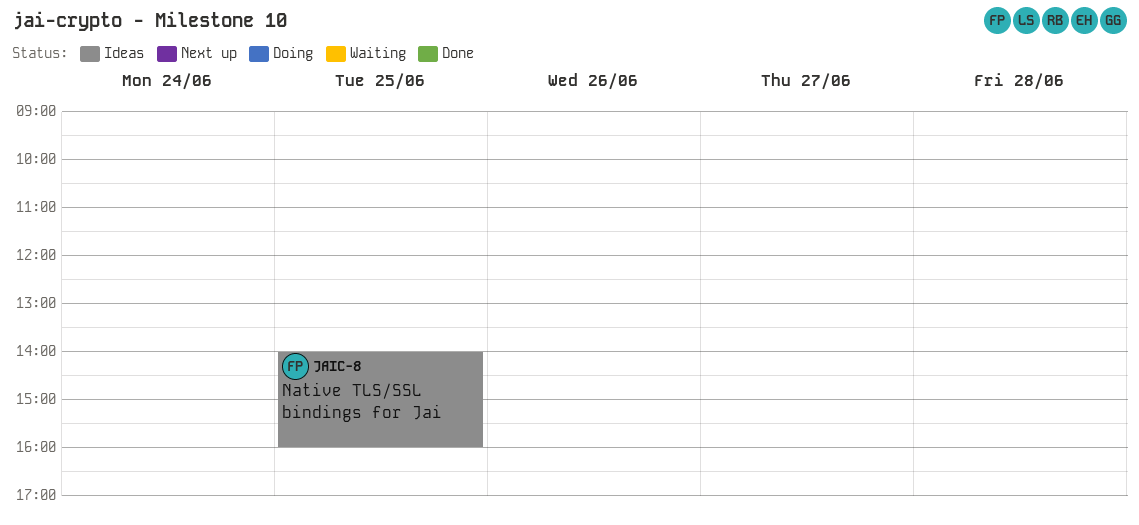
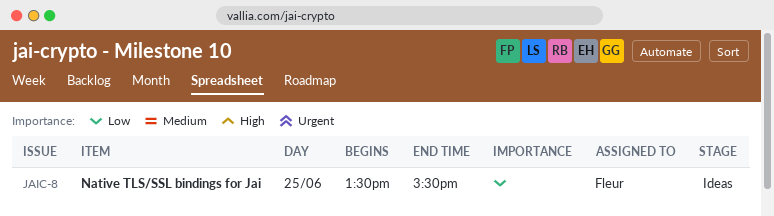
JAIC-8, begins: 14:00 -> 13:30
JAIC-8, ends: 16:00 -> 15:30

